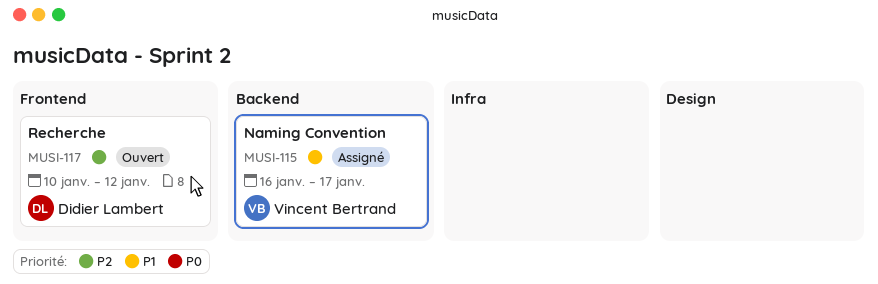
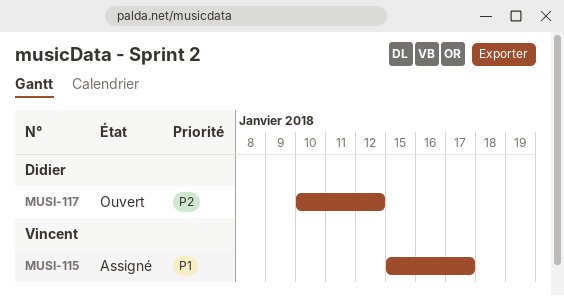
MUSI-115, start: Jan 16 -> Jan 15

